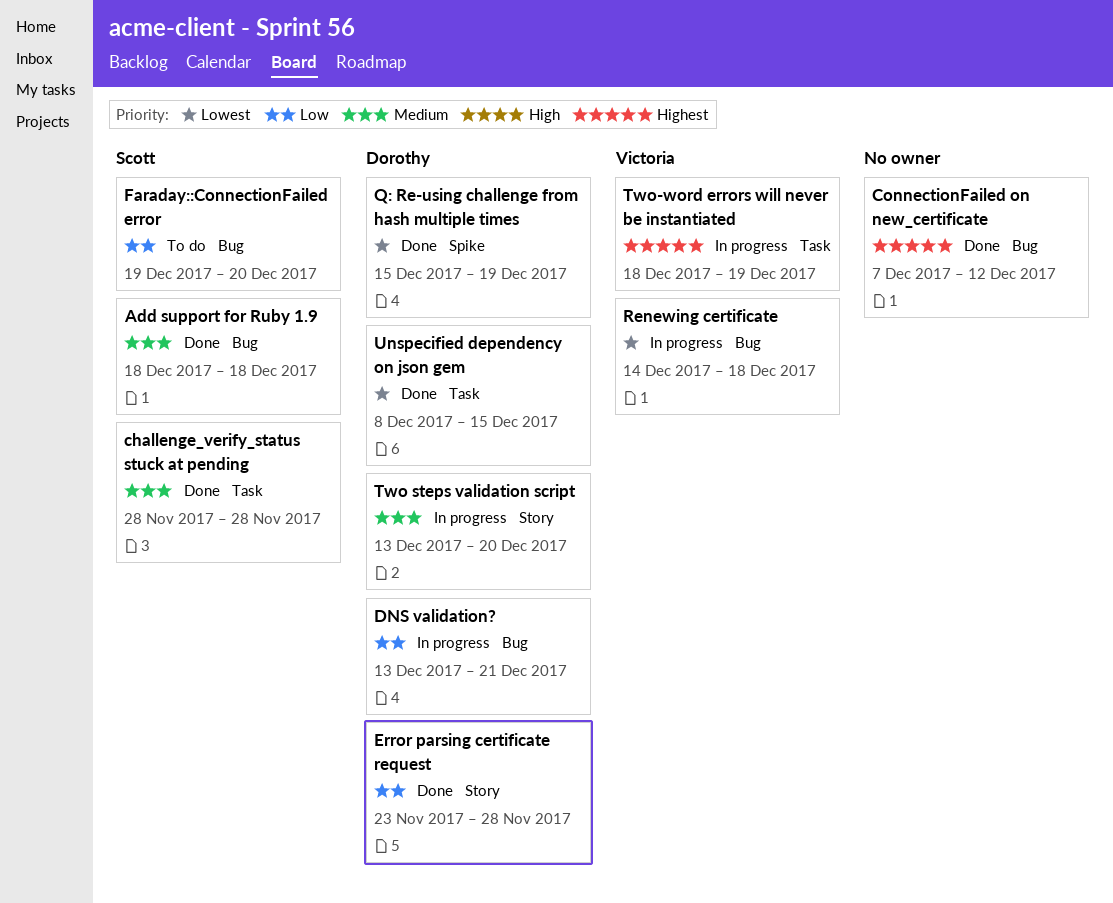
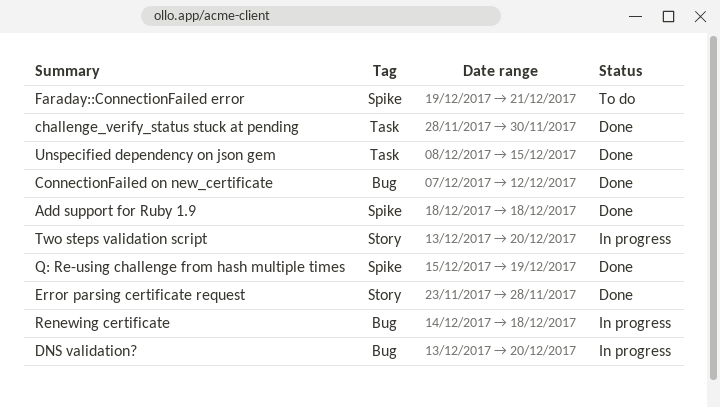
Add support for Ruby 1.9, label: Bug -> Spike
challenge_verify_status stuck at pending, due: Nov 28 -> Nov 30
DNS validation?, due: Dec 21 -> Dec 20
Faraday::ConnectionFailed error, label: Bug -> Spike
Faraday::ConnectionFailed error, due: Dec 20 -> Dec 21
Two-word errors will never be instantiated: present -> none

